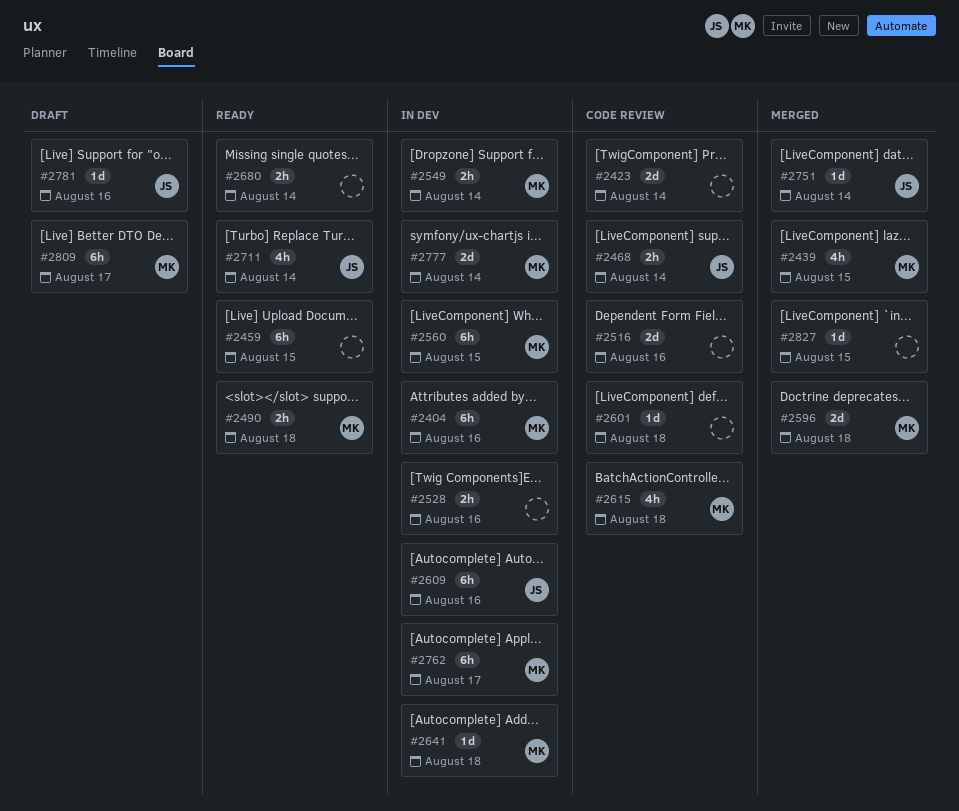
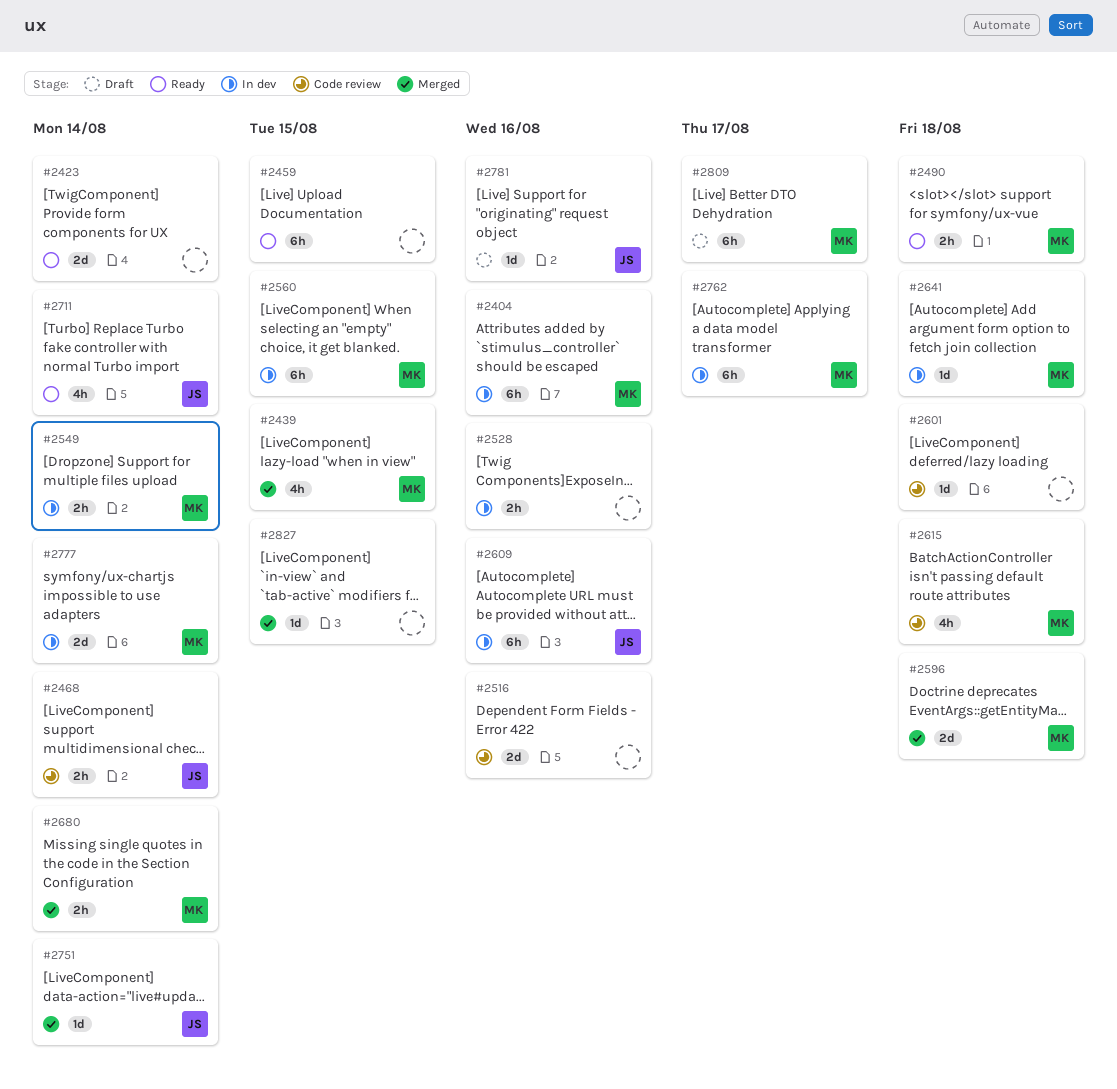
#2423, status: Code review -> Ready
#2680, status: Ready -> Merged
#2680, owner: none -> MK

